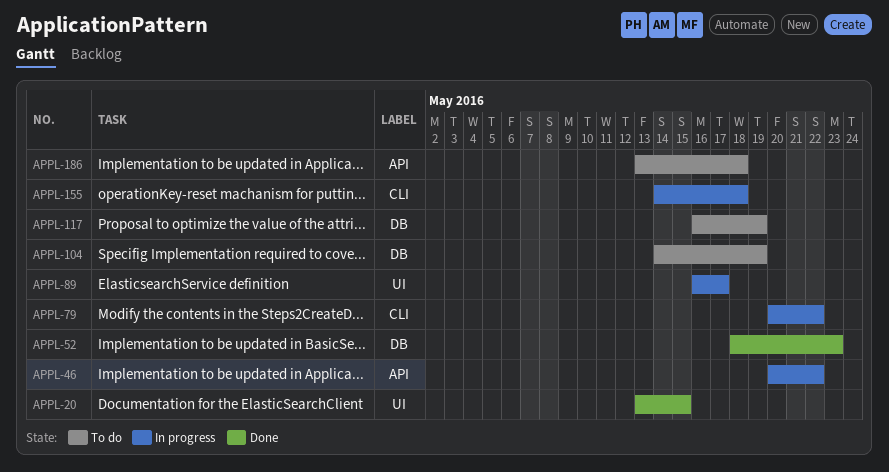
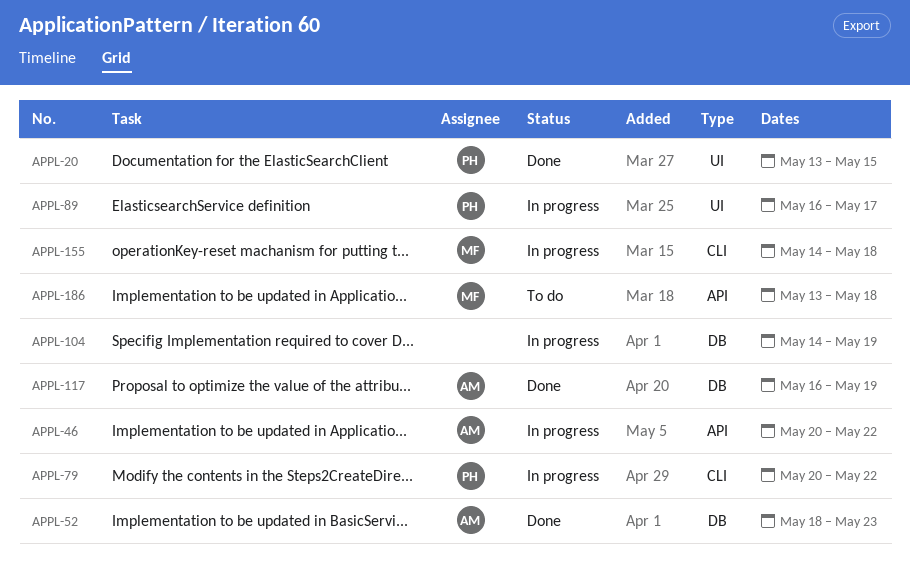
APPL-104, status: To do -> In progress
APPL-117, status: To do -> Done

